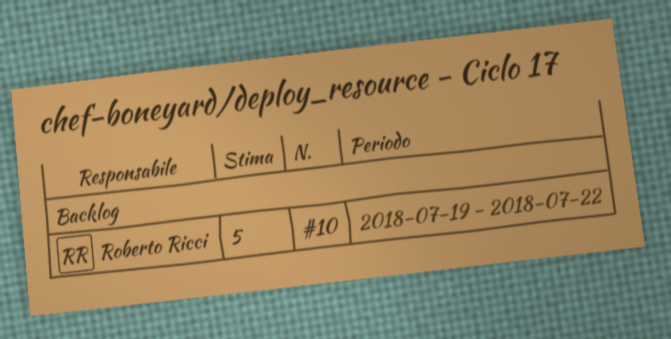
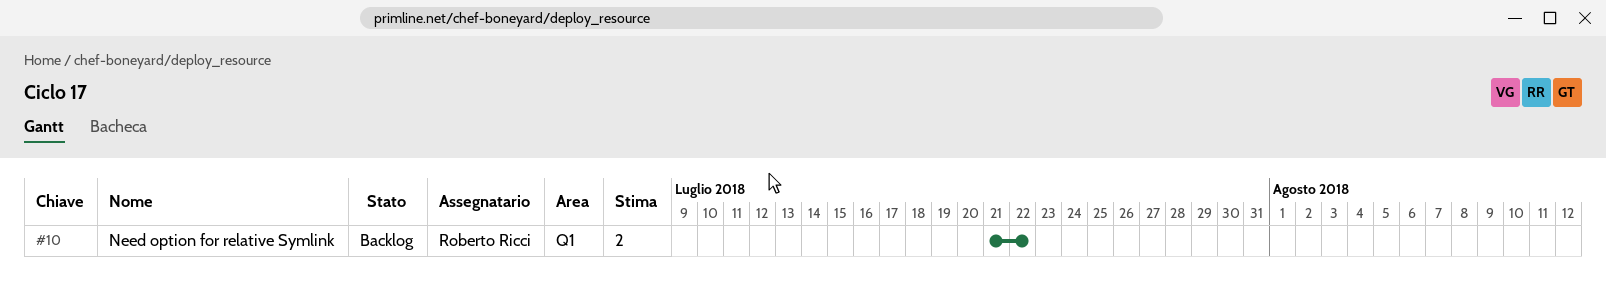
#10, estimate: 5 -> 2
#10, start: Jul 19 -> Jul 21

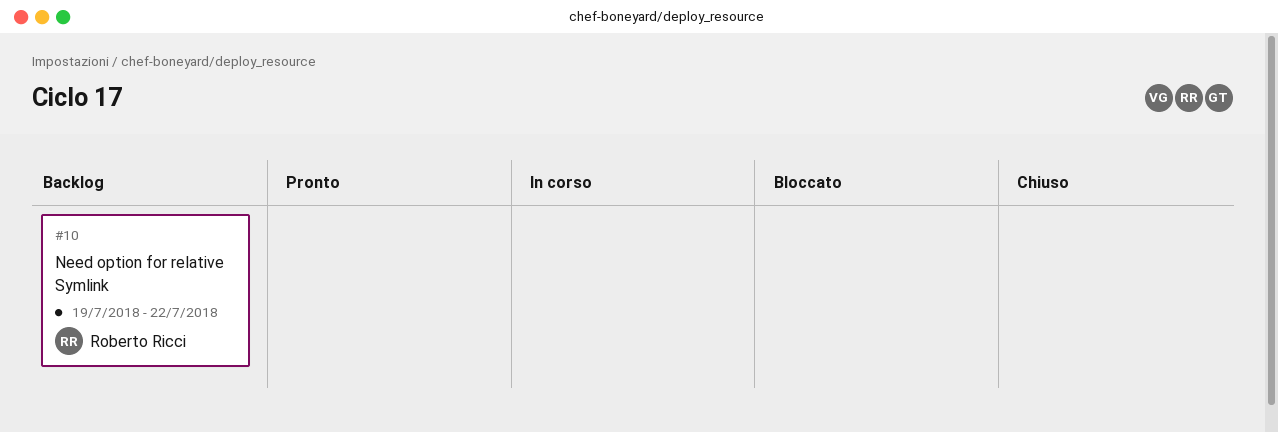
#10, estimate: 2 -> 1
#10, start: Jul 21 -> Jul 19

